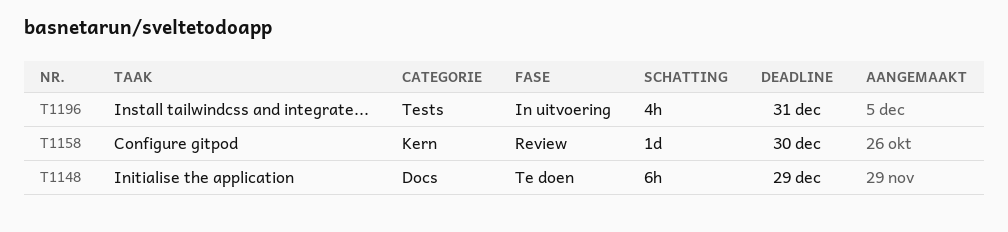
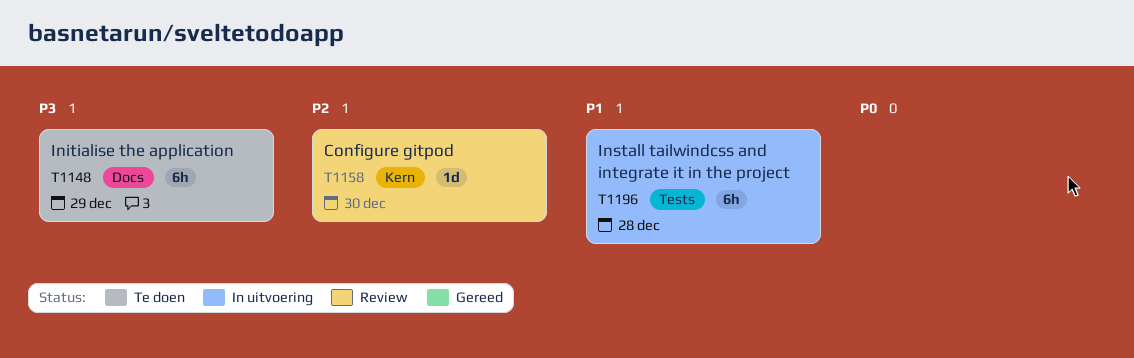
T1196, estimate: 4h -> 6h
T1196, due: Dec 31 -> Dec 28

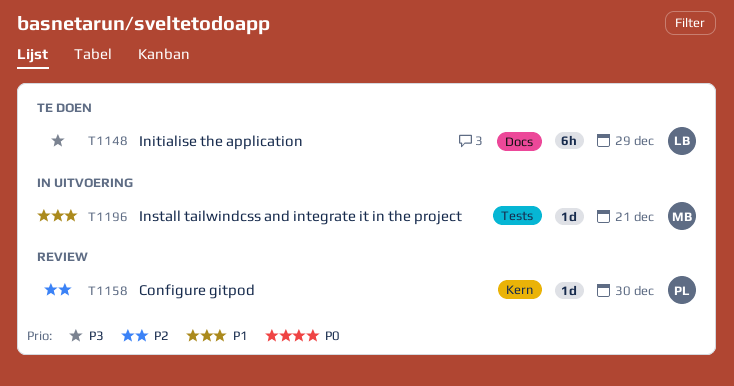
T1196, estimate: 6h -> 1d
T1196, due: Dec 28 -> Dec 21

